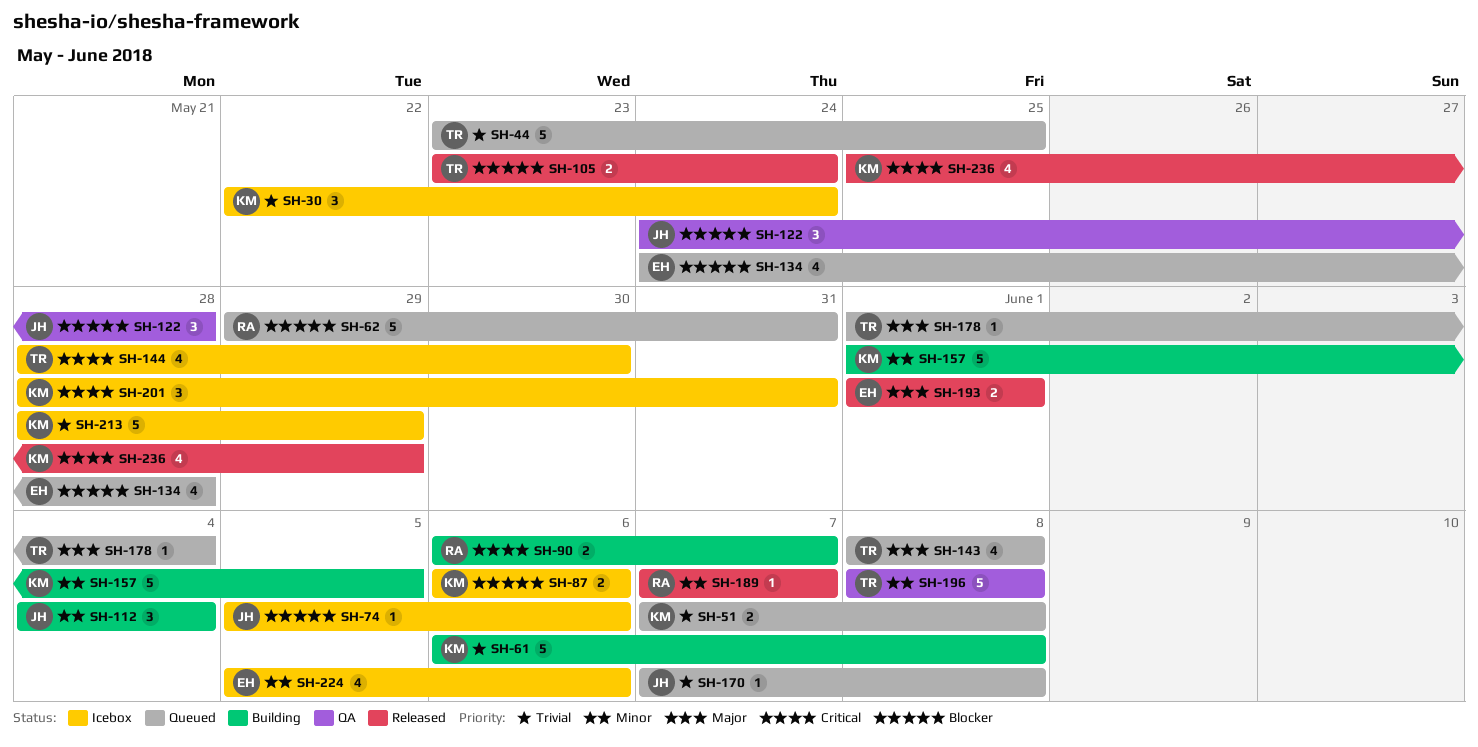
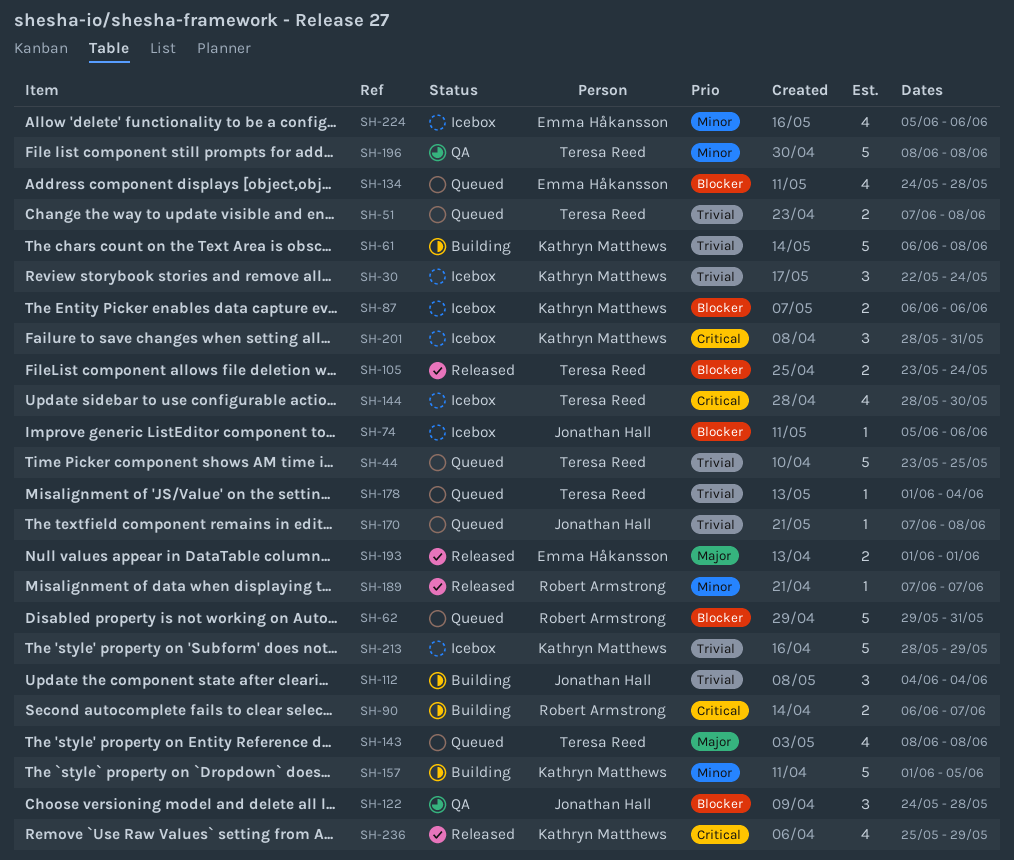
SH-51, owner: Kathryn Matthews -> Teresa Reed
SH-112, priority: Minor -> Trivial
SH-178, priority: Major -> Trivial

